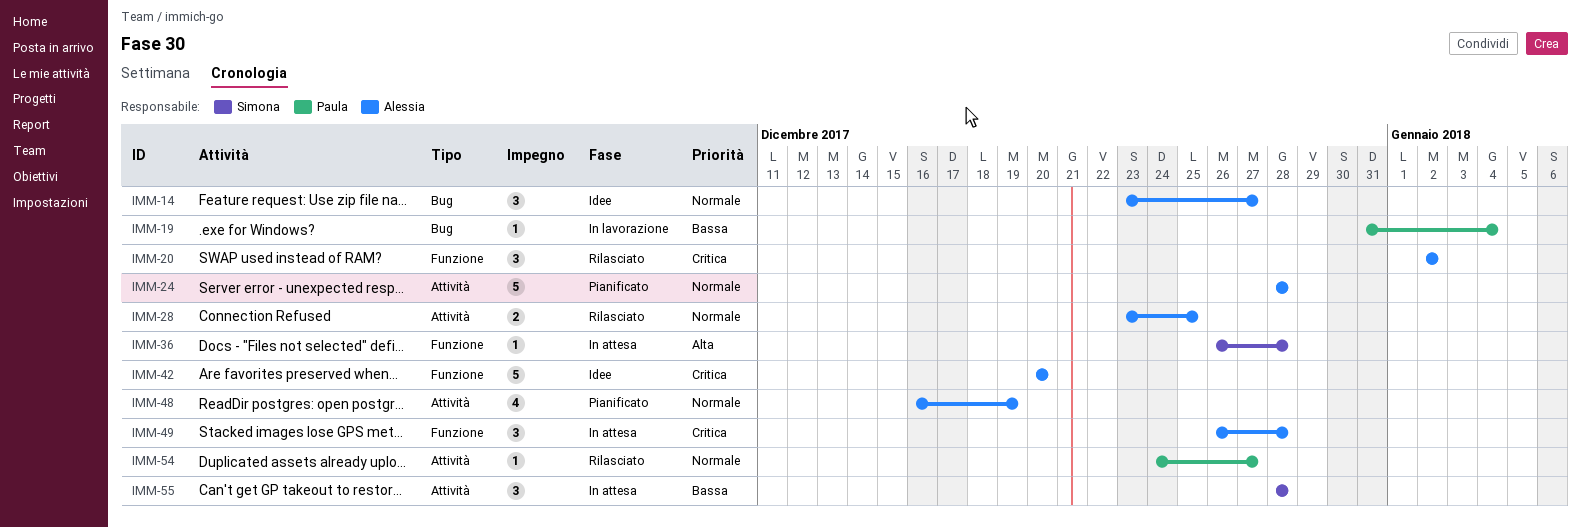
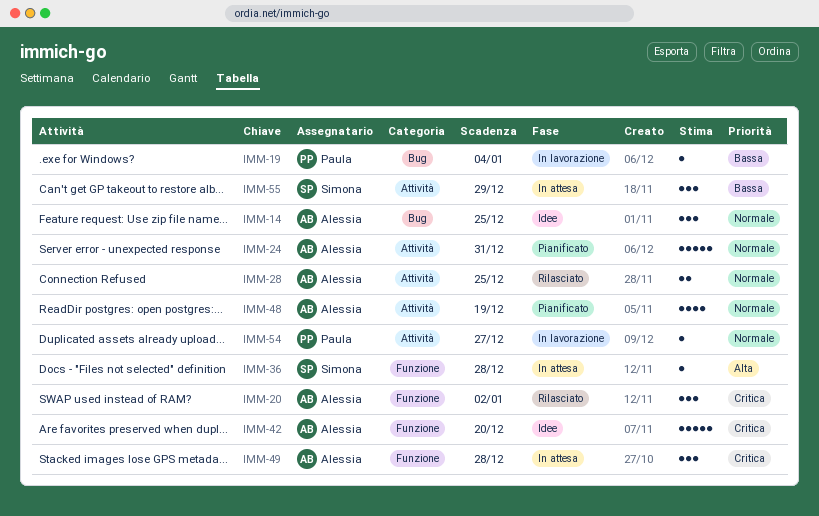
IMM-14, due: Dec 27 -> Dec 25
IMM-24, due: Dec 28 -> Dec 31
IMM-54, status: Rilasciato -> In lavorazione
IMM-55, due: Dec 28 -> Dec 29

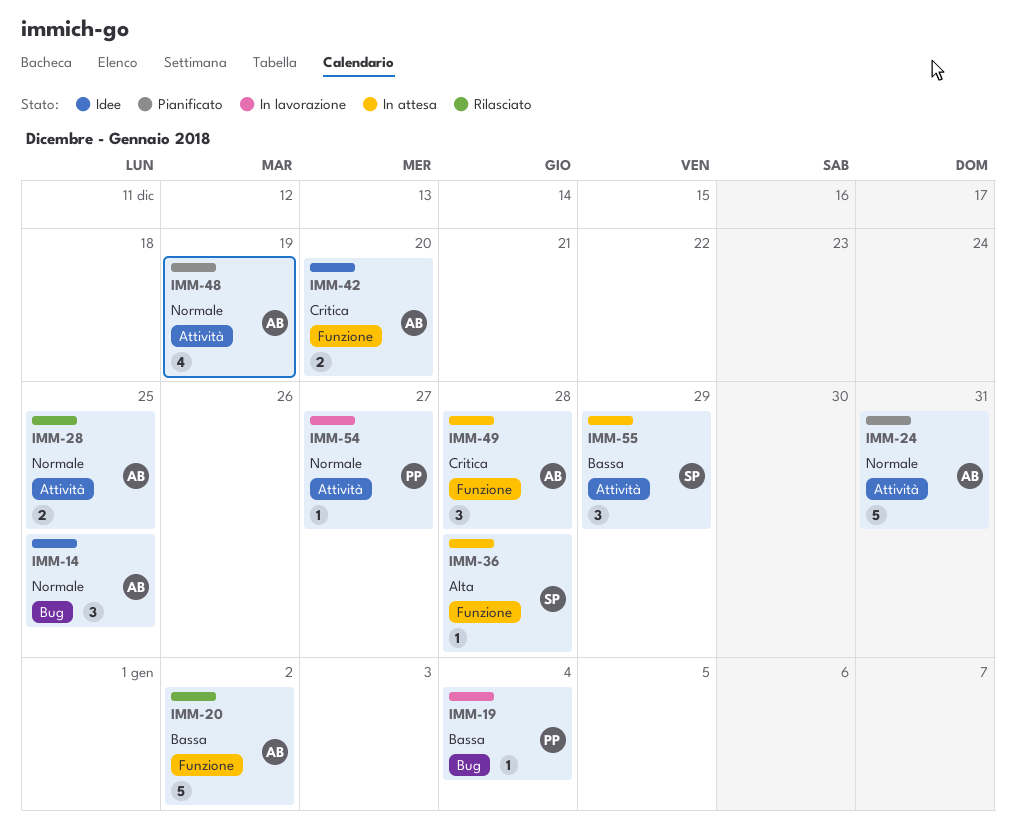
IMM-20, priority: Critica -> Bassa
IMM-20, estimate: 3 -> 5
IMM-42, estimate: 5 -> 2

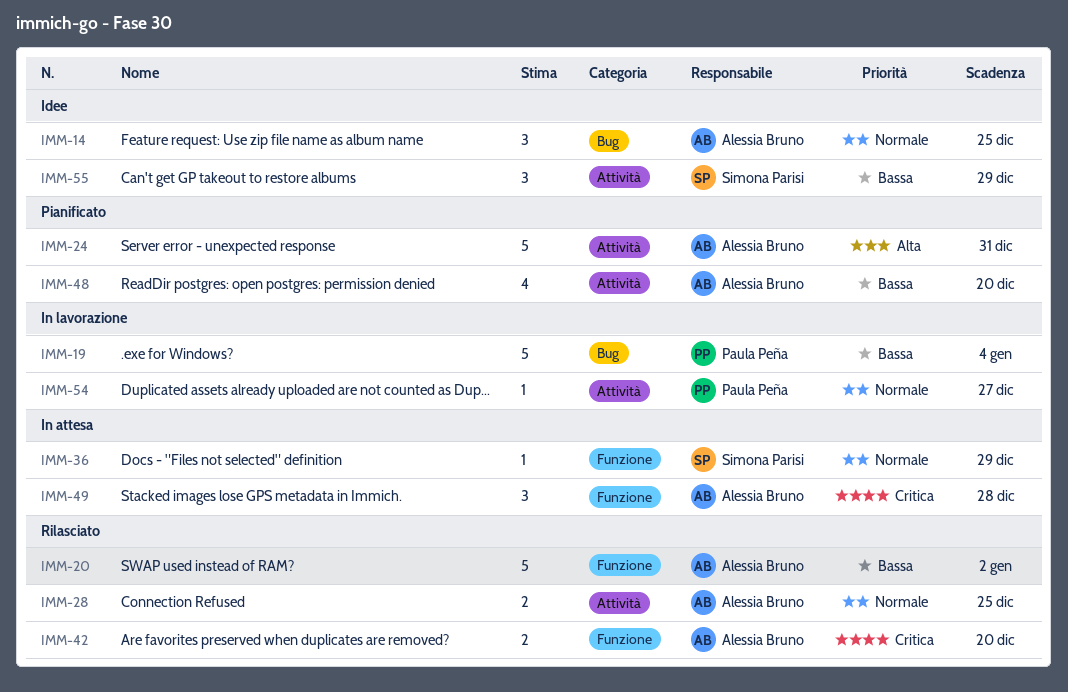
IMM-19, estimate: 1 -> 5
IMM-24, priority: Normale -> Alta
IMM-36, priority: Alta -> Normale
IMM-36, due: Dec 28 -> Dec 29
IMM-42, status: Idee -> Rilasciato
IMM-48, priority: Normale -> Bassa
IMM-48, due: Dec 19 -> Dec 20
IMM-55, status: In attesa -> Idee

